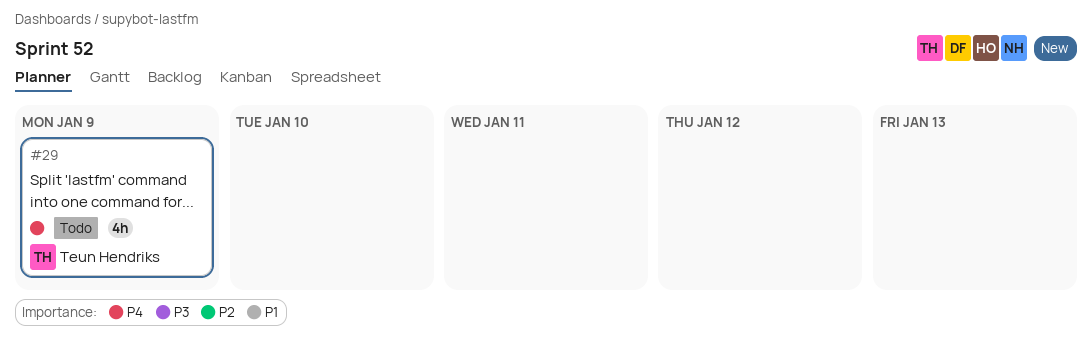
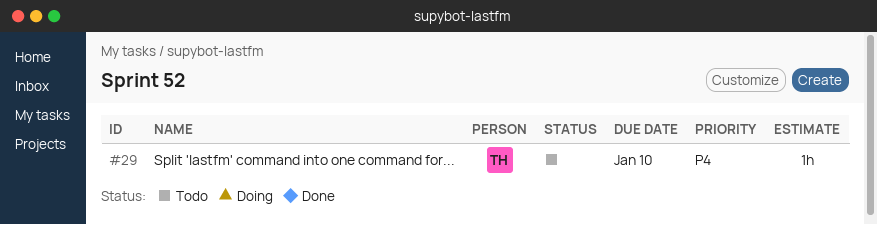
#29, estimate: 4h -> 1h
#29, due: Jan 9 -> Jan 10

